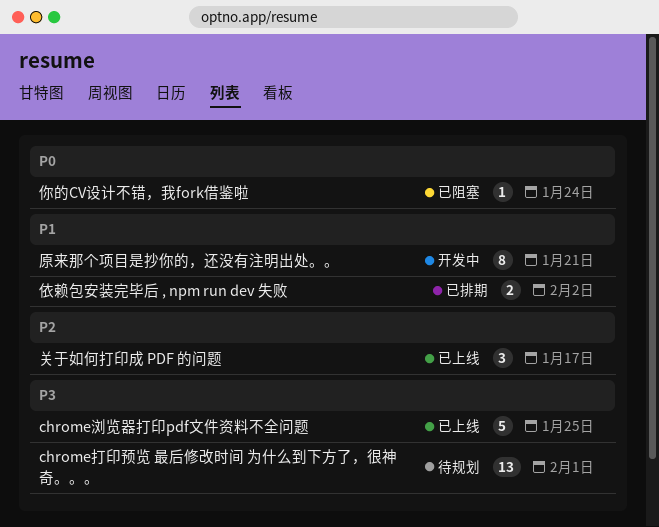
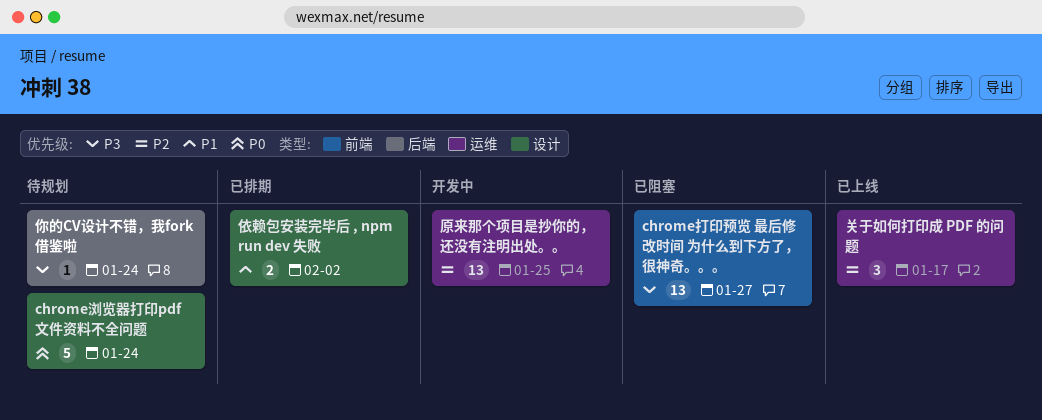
chrome打印预览 最后修改时间 为什么到下方了，很神奇。。。, status: 待规划 -> 已阻塞
chrome打印预览 最后修改时间 为什么到下方了，很神奇。。。, due: Feb 1 -> Jan 27
chrome浏览器打印pdf文件资料不全问题, status: 已上线 -> 待规划
chrome浏览器打印pdf文件资料不全问题, priority: P3 -> P0
chrome浏览器打印pdf文件资料不全问题, due: Jan 25 -> Jan 24
你的CV设计不错，我fork借鉴啦, status: 已阻塞 -> 待规划
你的CV设计不错，我fork借鉴啦, priority: P0 -> P3
原来那个项目是抄你的，还没有注明出处。。, priority: P1 -> P2
原来那个项目是抄你的，还没有注明出处。。, estimate: 8 -> 13
原来那个项目是抄你的，还没有注明出处。。, due: Jan 21 -> Jan 25

